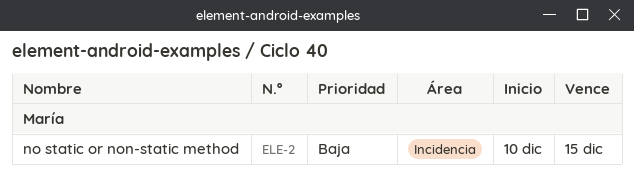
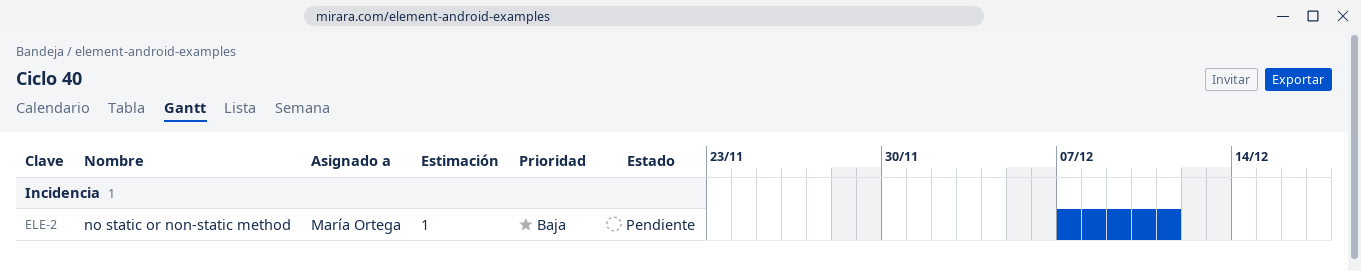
ELE-2, start: Dec 10 -> Dec 7
ELE-2, due: Dec 15 -> Dec 11

